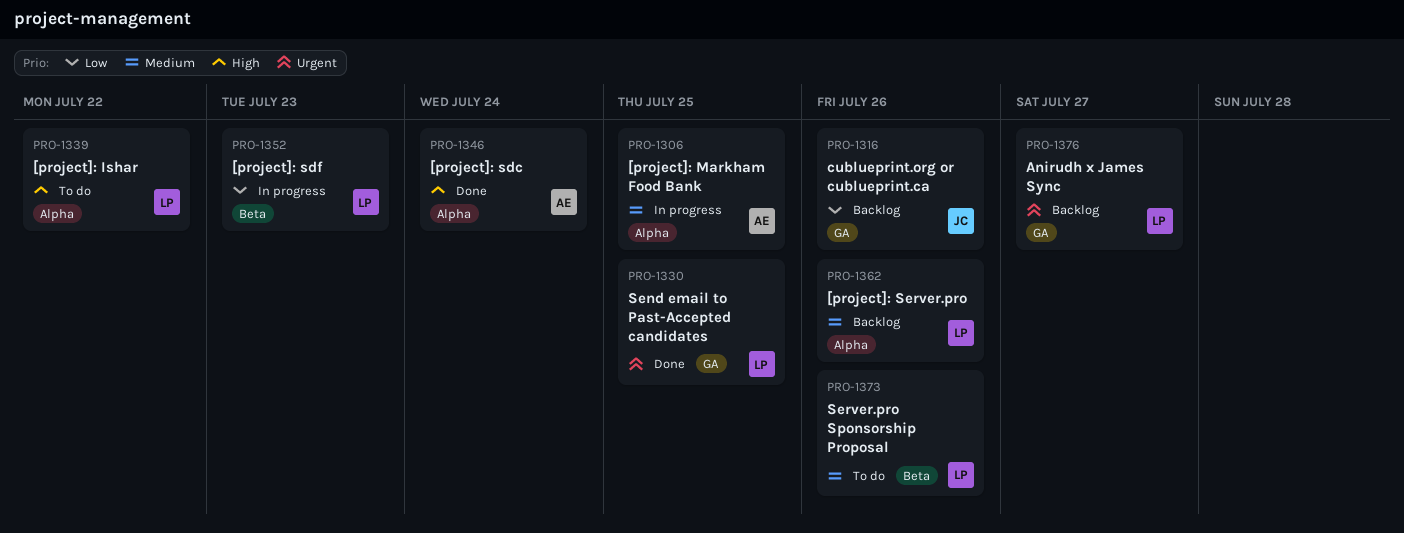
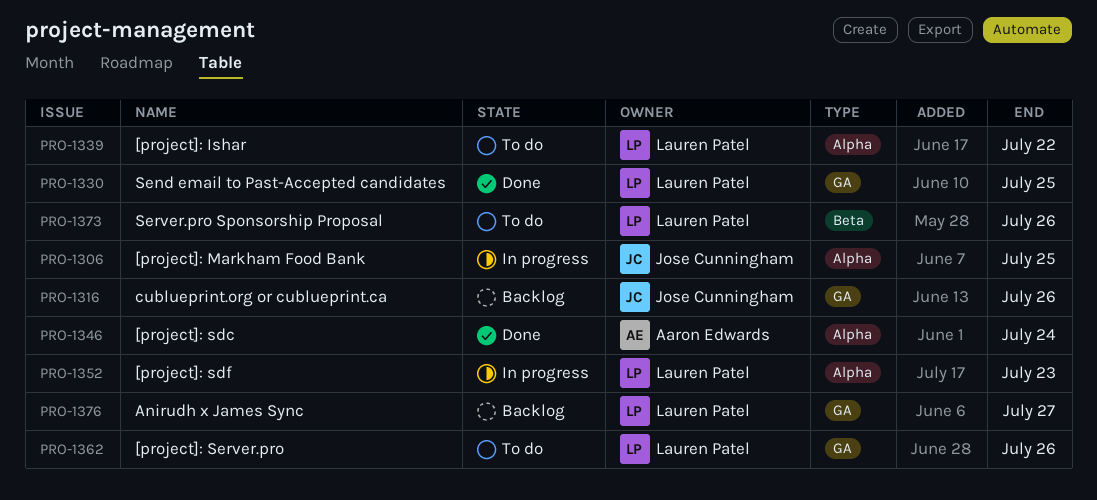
PRO-1306, owner: Aaron Edwards -> Jose Cunningham
PRO-1352, label: Beta -> Alpha
PRO-1362, status: Backlog -> To do
PRO-1362, label: Alpha -> GA

